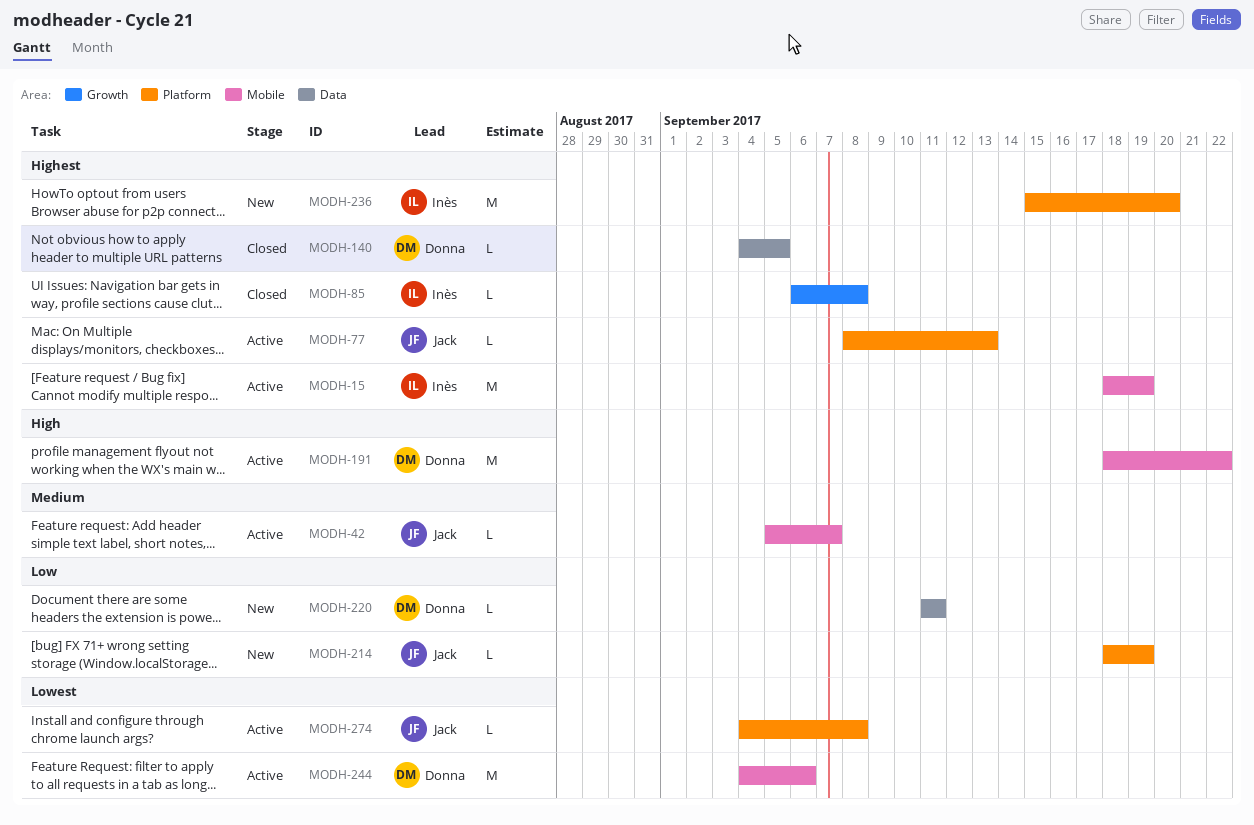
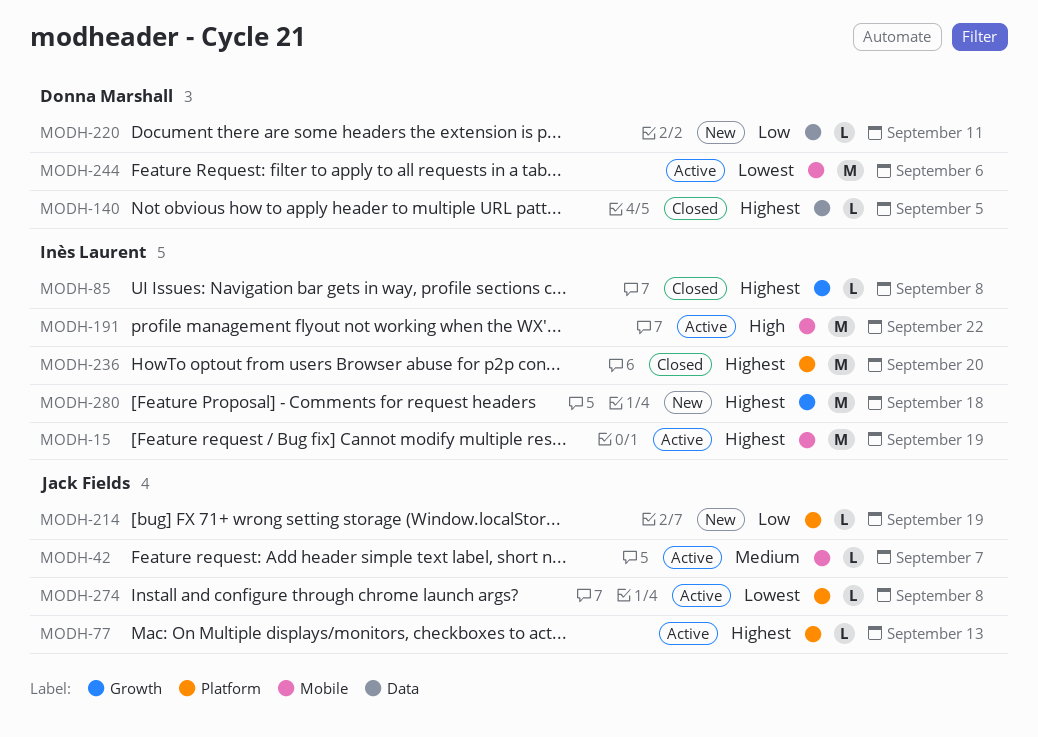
MODH-191, owner: Donna Marshall -> Inès Laurent
MODH-236, status: New -> Closed
MODH-280: none -> present

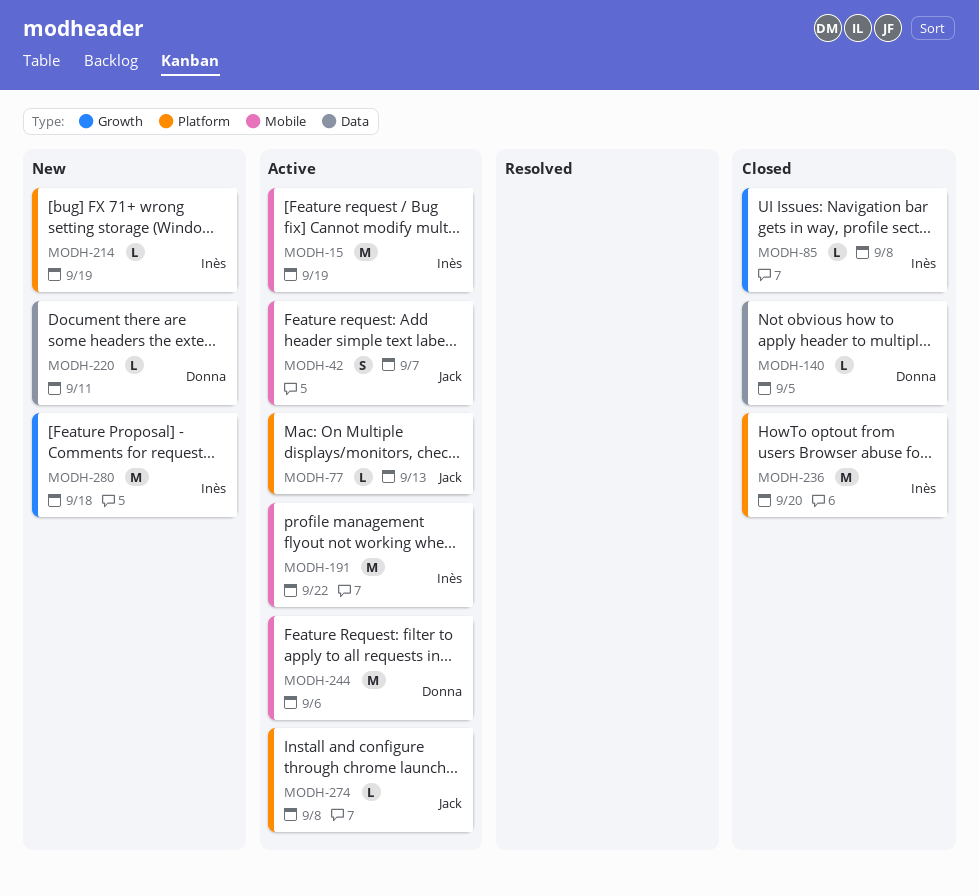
MODH-42, estimate: L -> S
MODH-214, owner: Jack Fields -> Inès Laurent

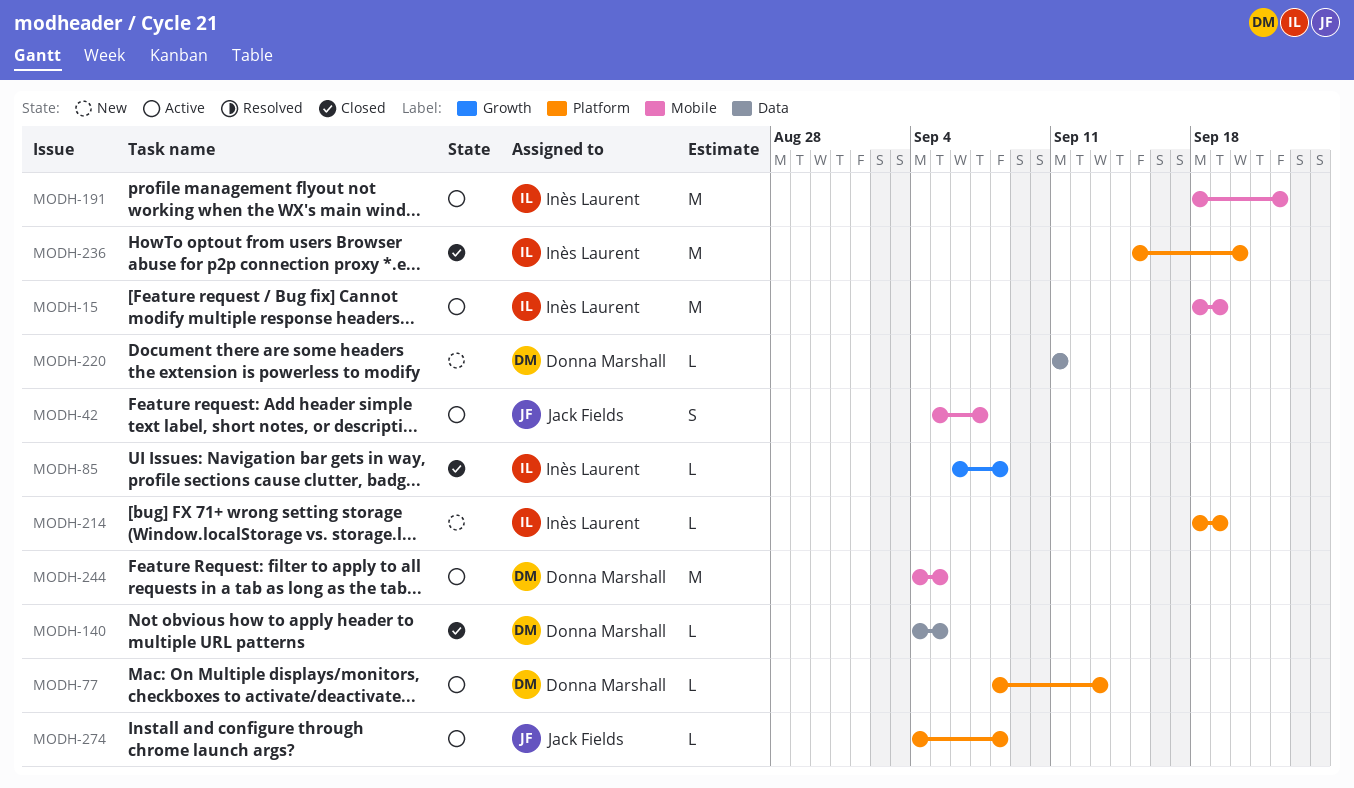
MODH-77, owner: Jack Fields -> Donna Marshall
MODH-244, due: Sep 6 -> Sep 5
MODH-280: present -> none

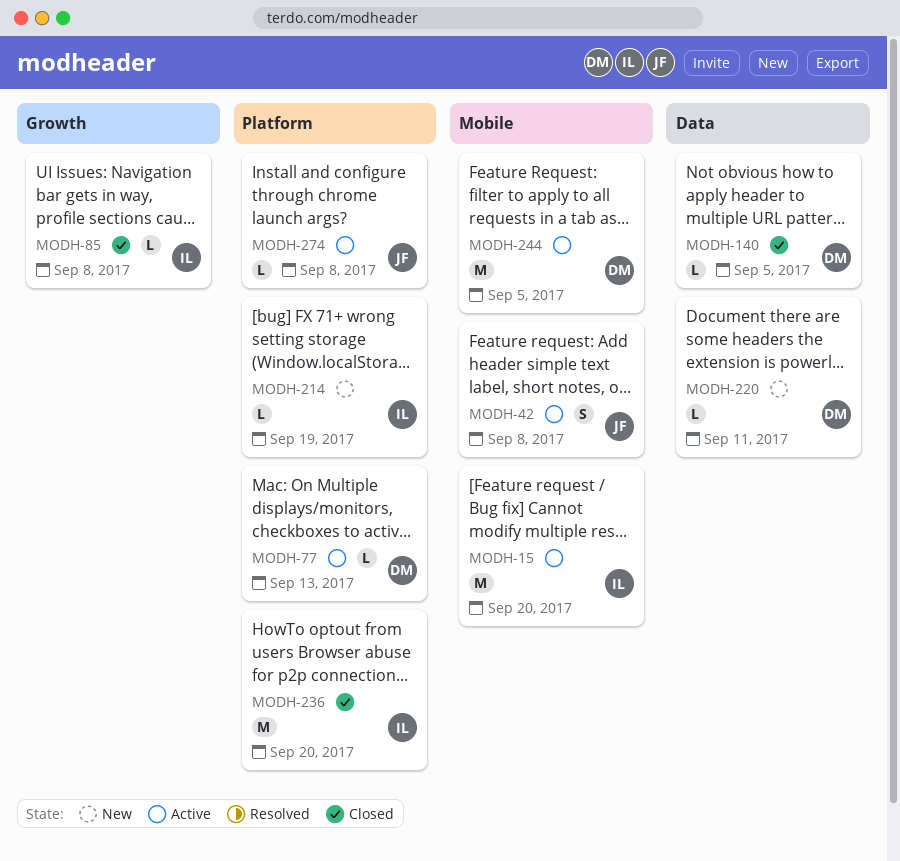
MODH-15, due: Sep 19 -> Sep 20
MODH-42, due: Sep 7 -> Sep 8
MODH-191: present -> none

